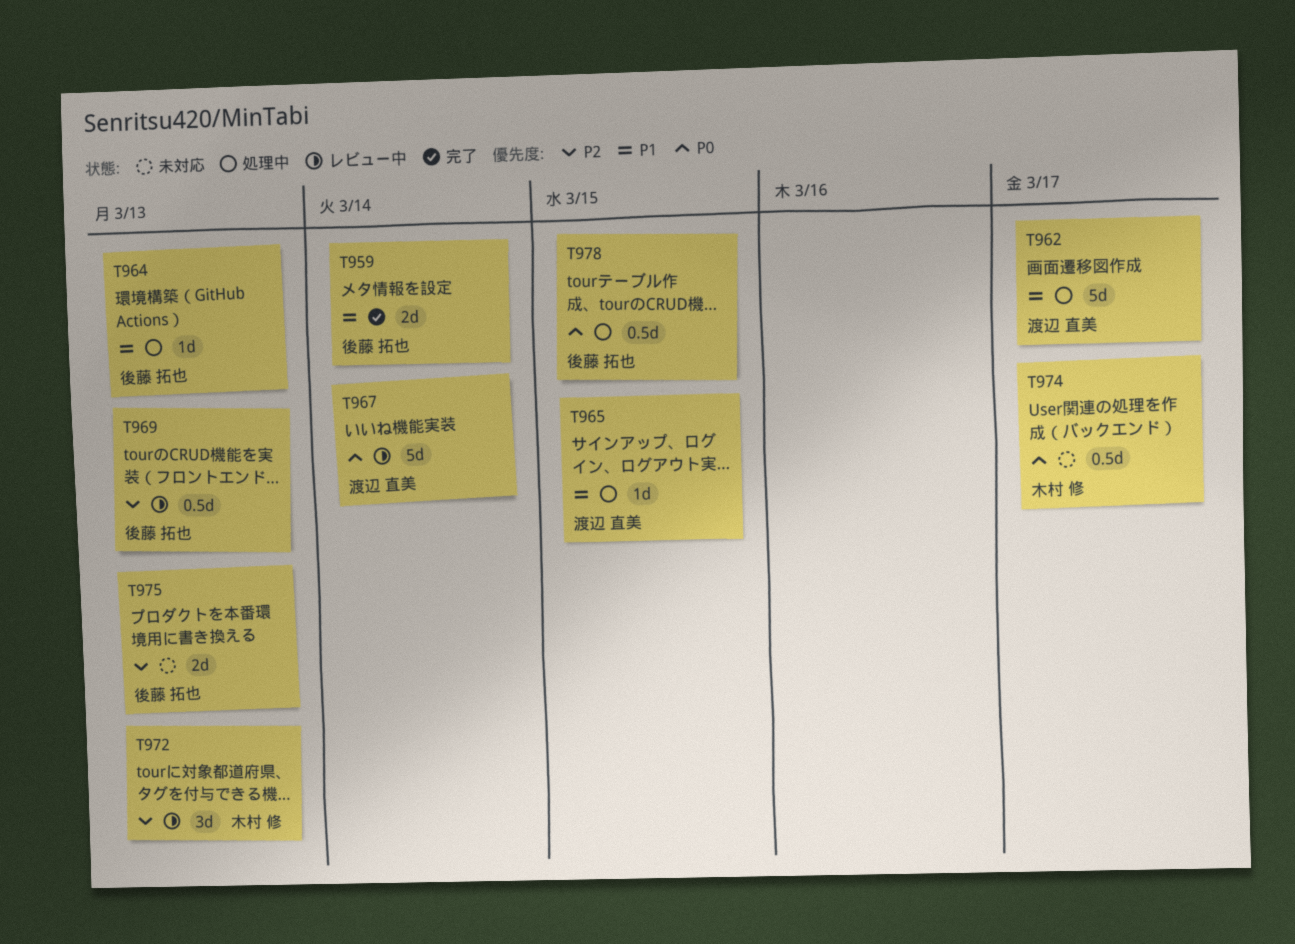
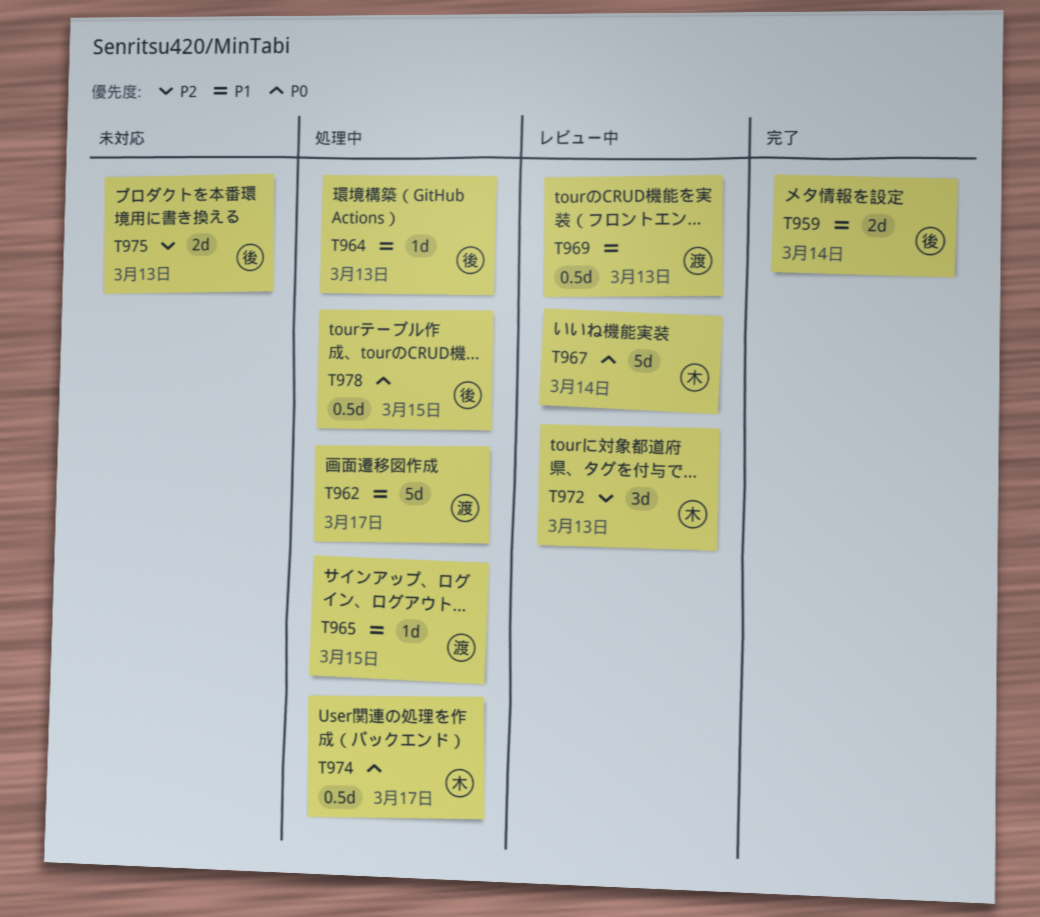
T967, owner: 渡辺 直美 -> 木村 修
T969, owner: 後藤 拓也 -> 渡辺 直美
T969, priority: P2 -> P1
T974, status: 未対応 -> 処理中

